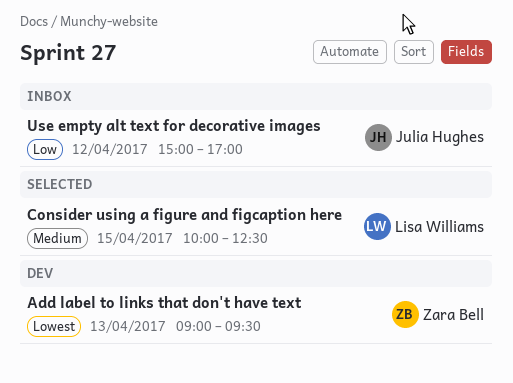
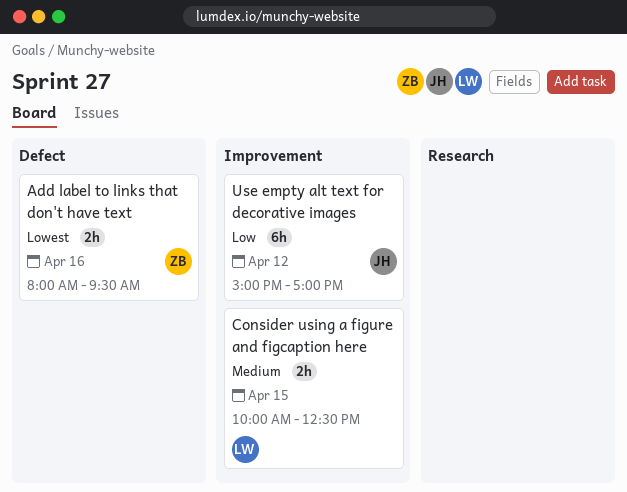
Add label to links that don't have text, day: Apr 13 -> Apr 16
Add label to links that don't have text, begins: 09:00 -> 08:00

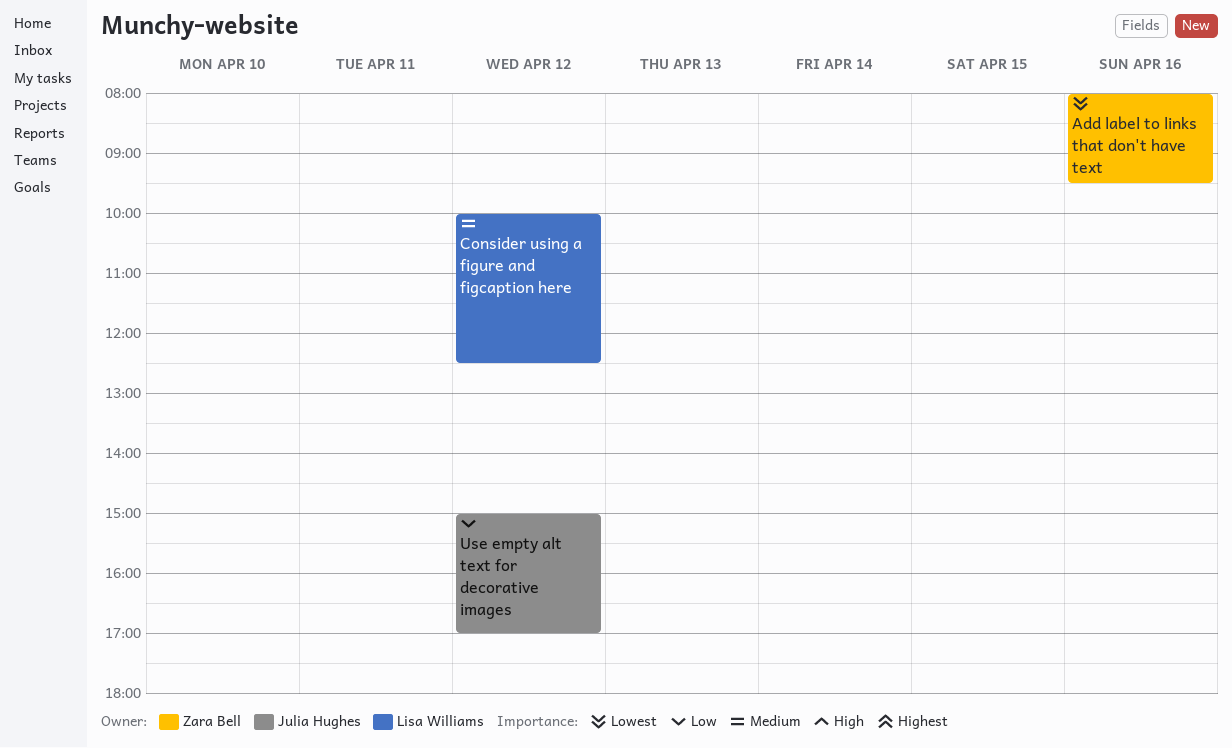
Consider using a figure and figcaption here, day: Apr 15 -> Apr 12

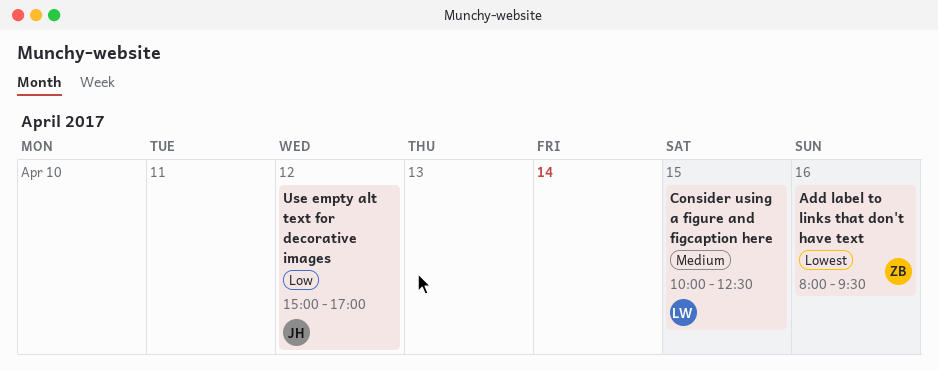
Consider using a figure and figcaption here, day: Apr 12 -> Apr 15

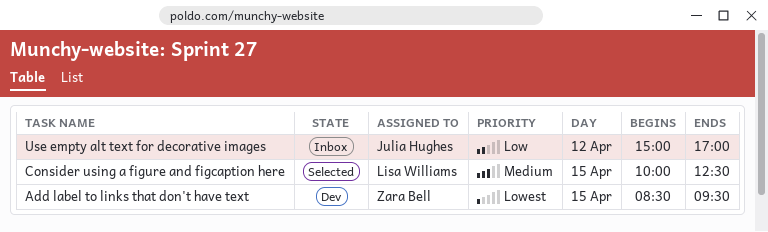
Add label to links that don't have text, day: Apr 16 -> Apr 15
Add label to links that don't have text, begins: 08:00 -> 08:30

